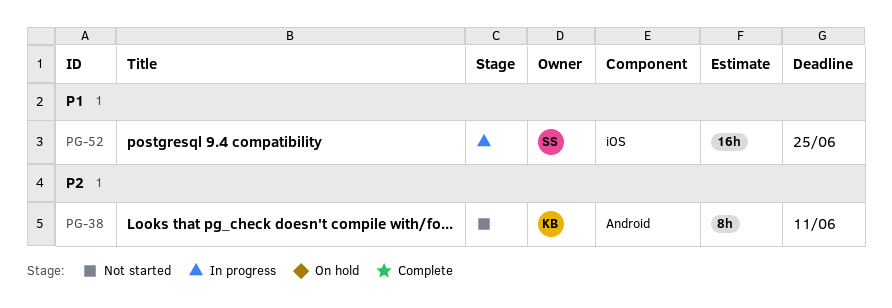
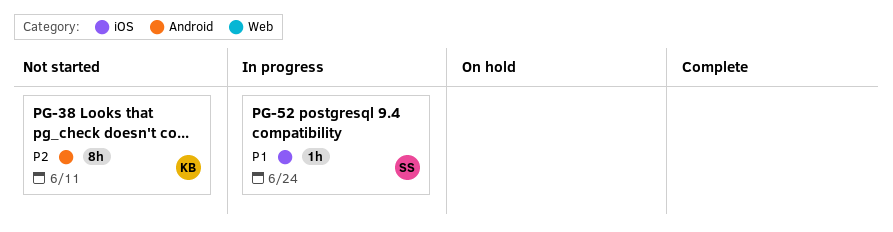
PG-52, estimate: 16h -> 1h
PG-52, due: Jun 25 -> Jun 24

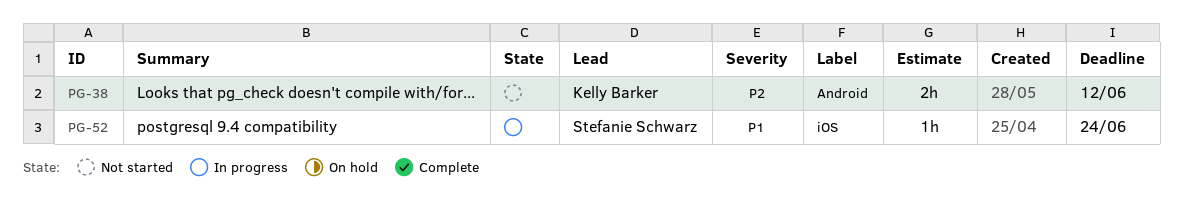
PG-38, estimate: 8h -> 2h
PG-38, due: Jun 11 -> Jun 12

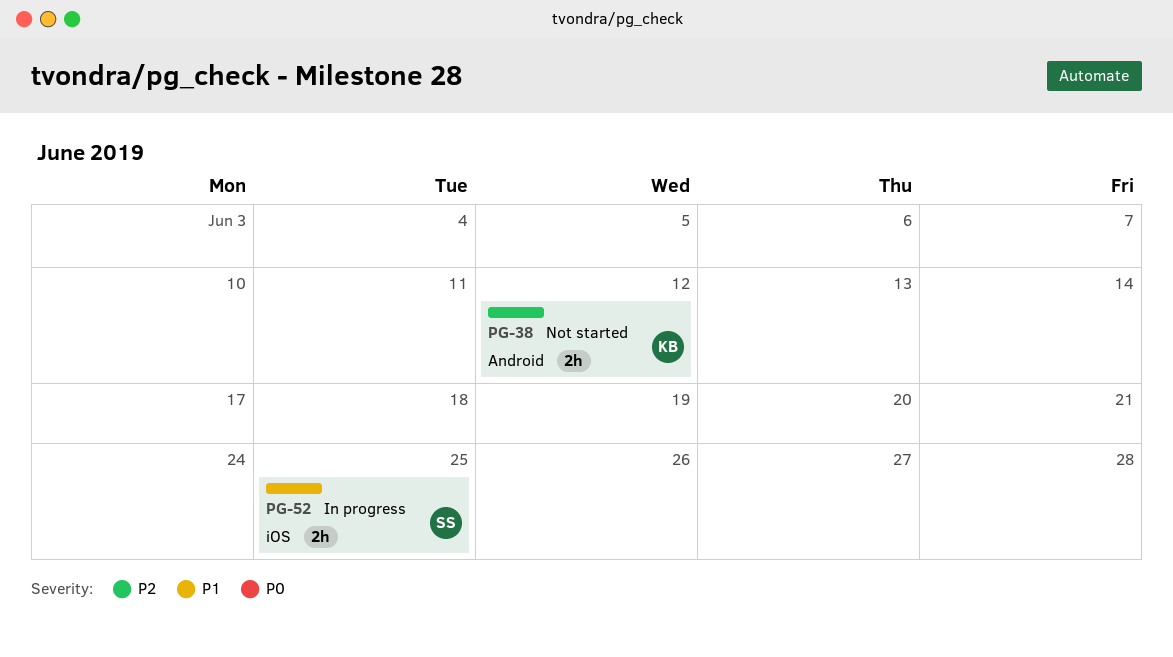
PG-52, estimate: 1h -> 2h
PG-52, due: Jun 24 -> Jun 25

